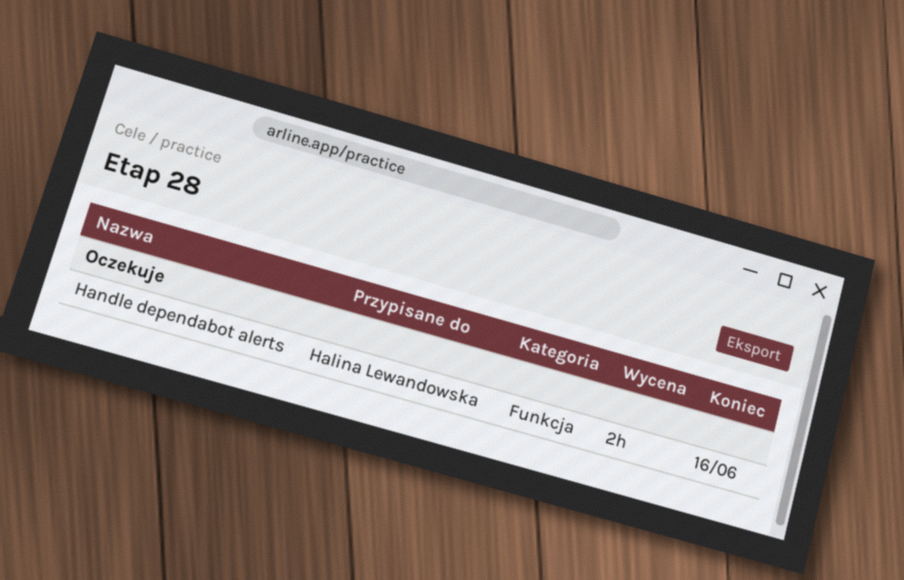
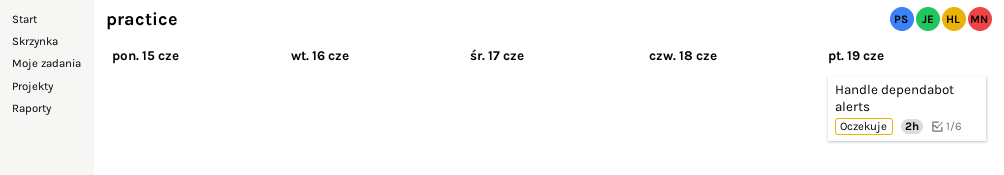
Handle dependabot alerts, due: Jun 16 -> Jun 19

